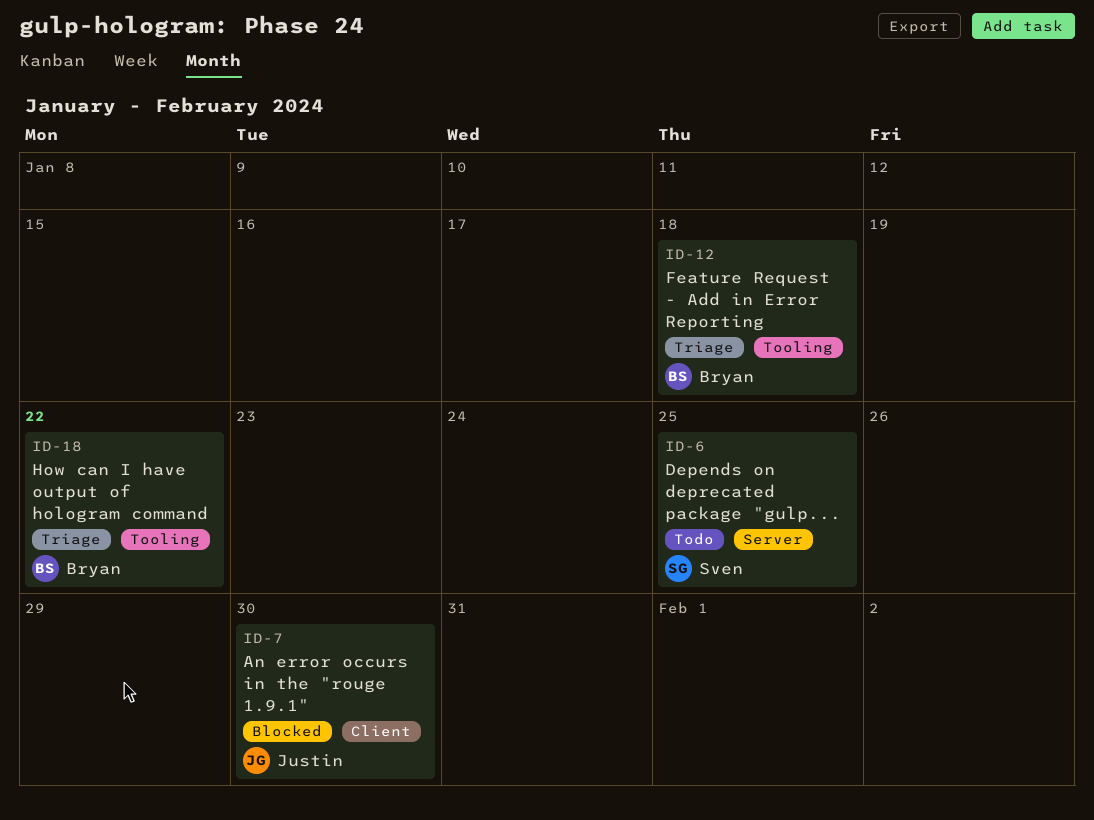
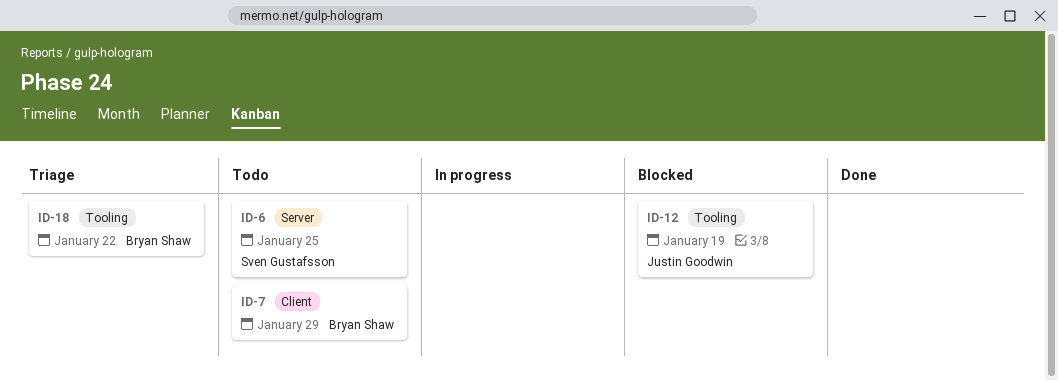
ID-7, status: Blocked -> Todo
ID-7, owner: Justin Goodwin -> Bryan Shaw
ID-7, due: Jan 30 -> Jan 29
ID-12, status: Triage -> Blocked
ID-12, owner: Bryan Shaw -> Justin Goodwin
ID-12, due: Jan 18 -> Jan 19

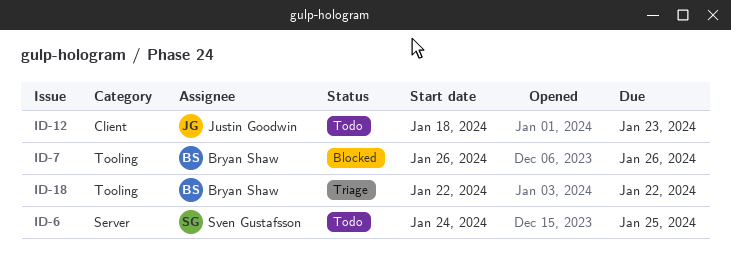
ID-7, status: Todo -> Blocked
ID-7, label: Client -> Tooling
ID-7, due: Jan 29 -> Jan 26
ID-12, status: Blocked -> Todo
ID-12, label: Tooling -> Client
ID-12, due: Jan 19 -> Jan 23

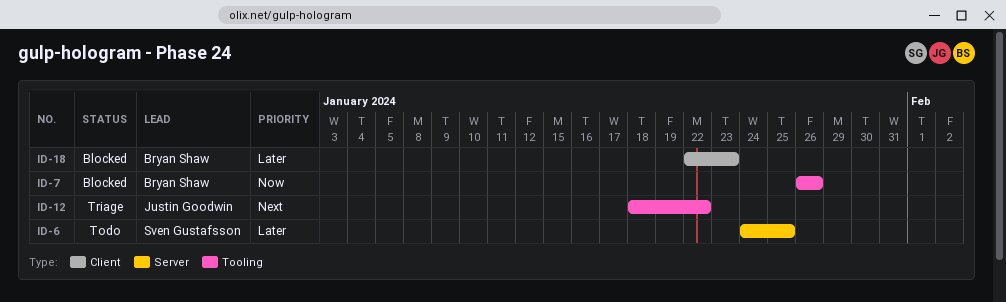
ID-12, status: Todo -> Triage
ID-12, label: Client -> Tooling
ID-12, due: Jan 23 -> Jan 22
ID-18, status: Triage -> Blocked
ID-18, label: Tooling -> Client
ID-18, due: Jan 22 -> Jan 23

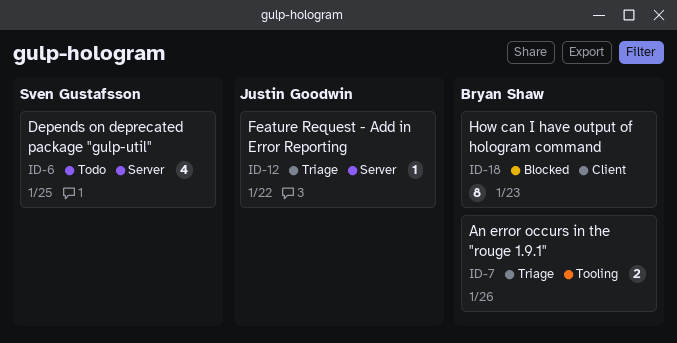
ID-7, status: Blocked -> Triage
ID-12, label: Tooling -> Server

